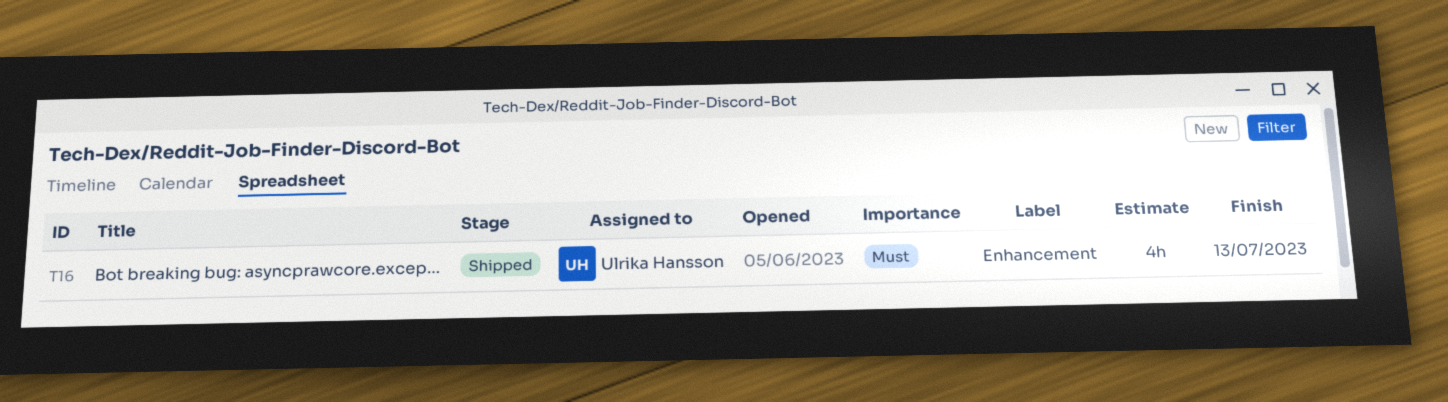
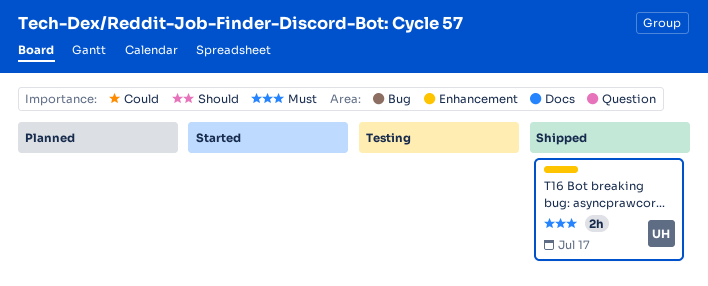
T16, estimate: 4h -> 2h
T16, due: Jul 13 -> Jul 17

